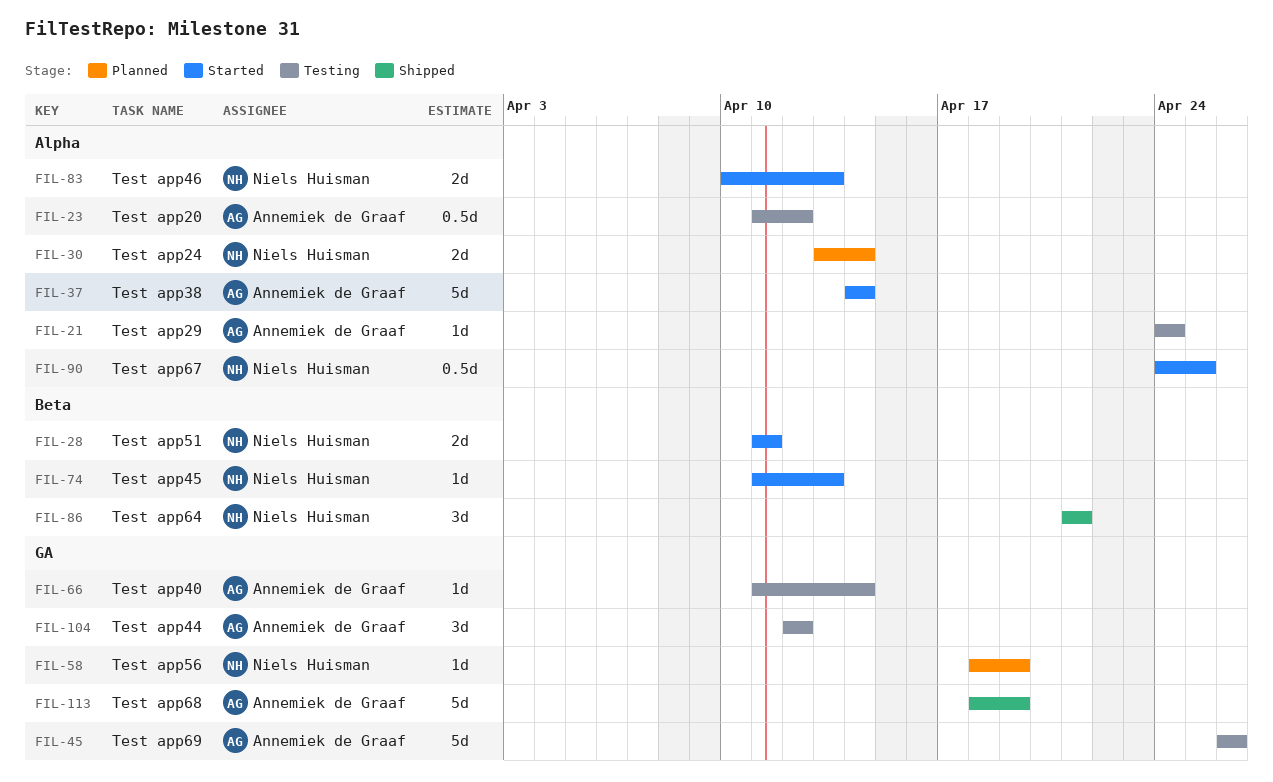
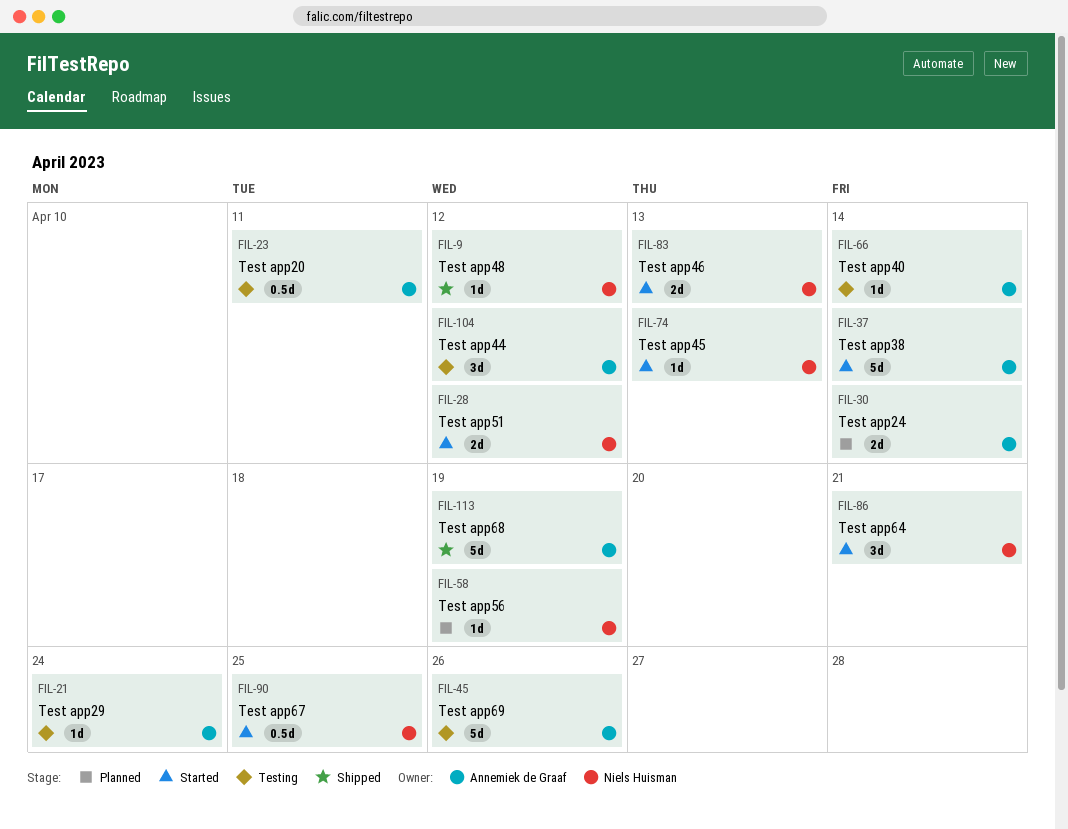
FIL-9: none -> present
FIL-23, due: Apr 12 -> Apr 11
FIL-28, due: Apr 11 -> Apr 12
FIL-30, owner: Niels Huisman -> Annemiek de Graaf
FIL-86, status: Shipped -> Started

